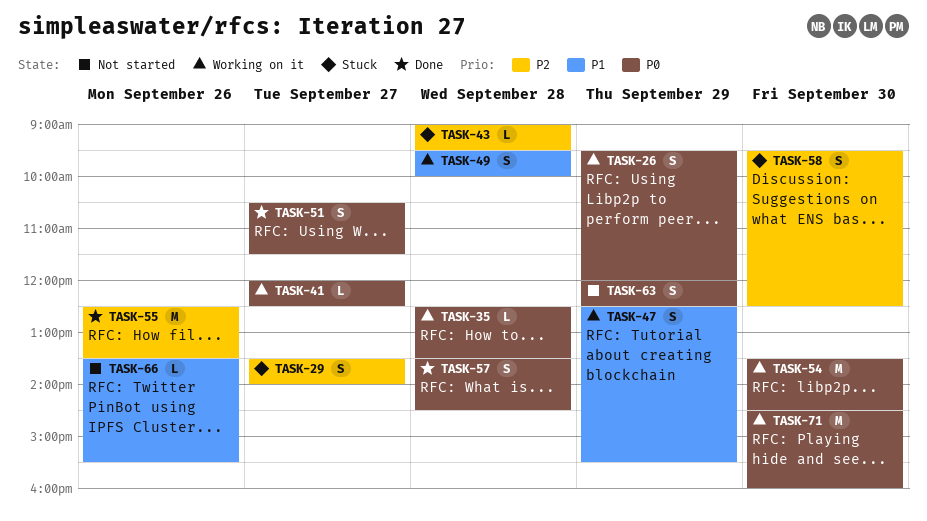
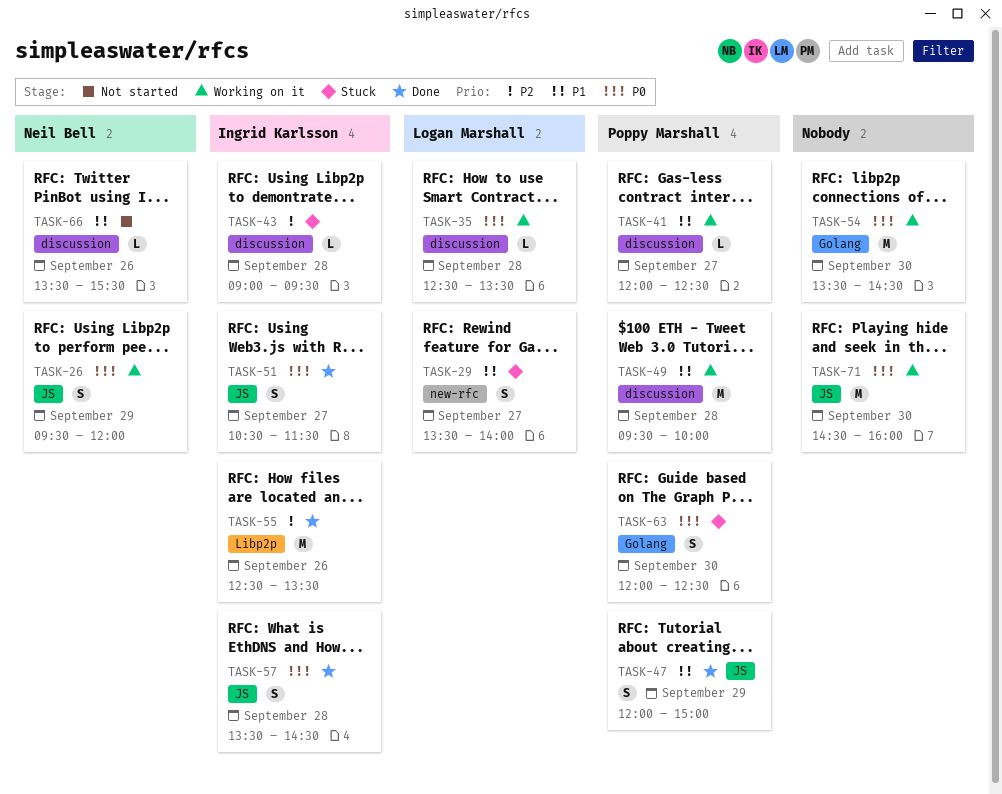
TASK-29, priority: P2 -> P1
TASK-41, priority: P0 -> P1
TASK-47, status: Working on it -> Done
TASK-47, begins: 12:30 -> 12:00
TASK-47, ends: 15:30 -> 15:00
TASK-49, estimate: S -> M
TASK-58: present -> none
TASK-63, status: Not started -> Stuck
TASK-63, day: Sep 29 -> Sep 30

